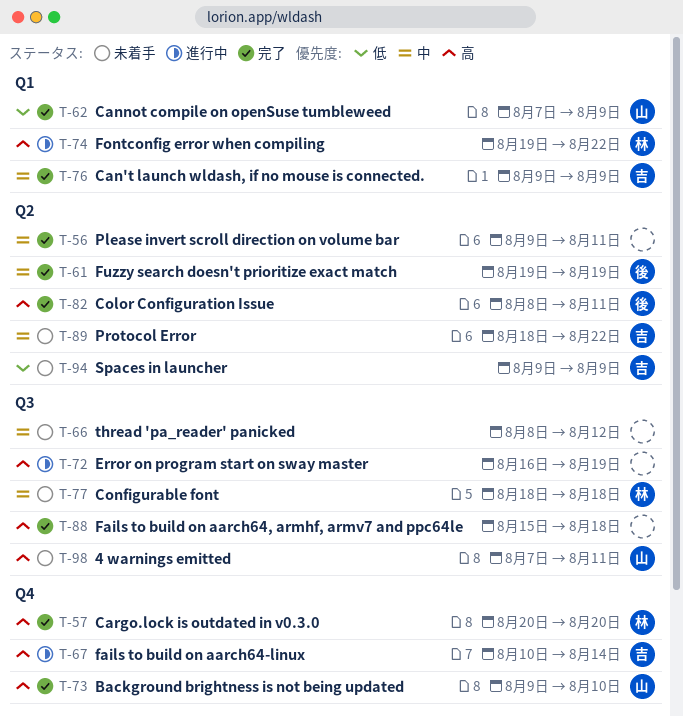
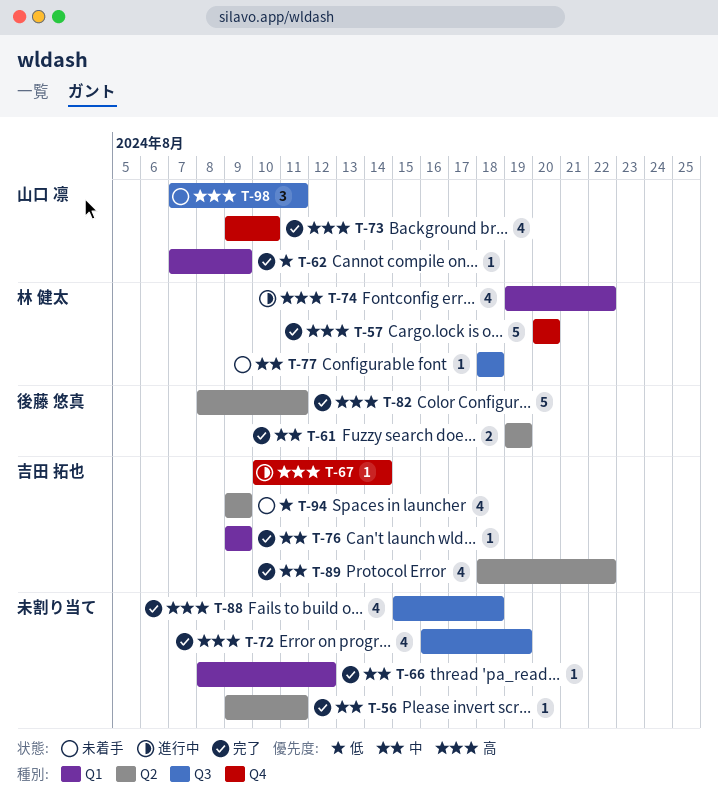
T-66, status: 未着手 -> 完了
T-66, label: Q3 -> Q1
T-72, status: 進行中 -> 完了
T-89, status: 未着手 -> 完了

